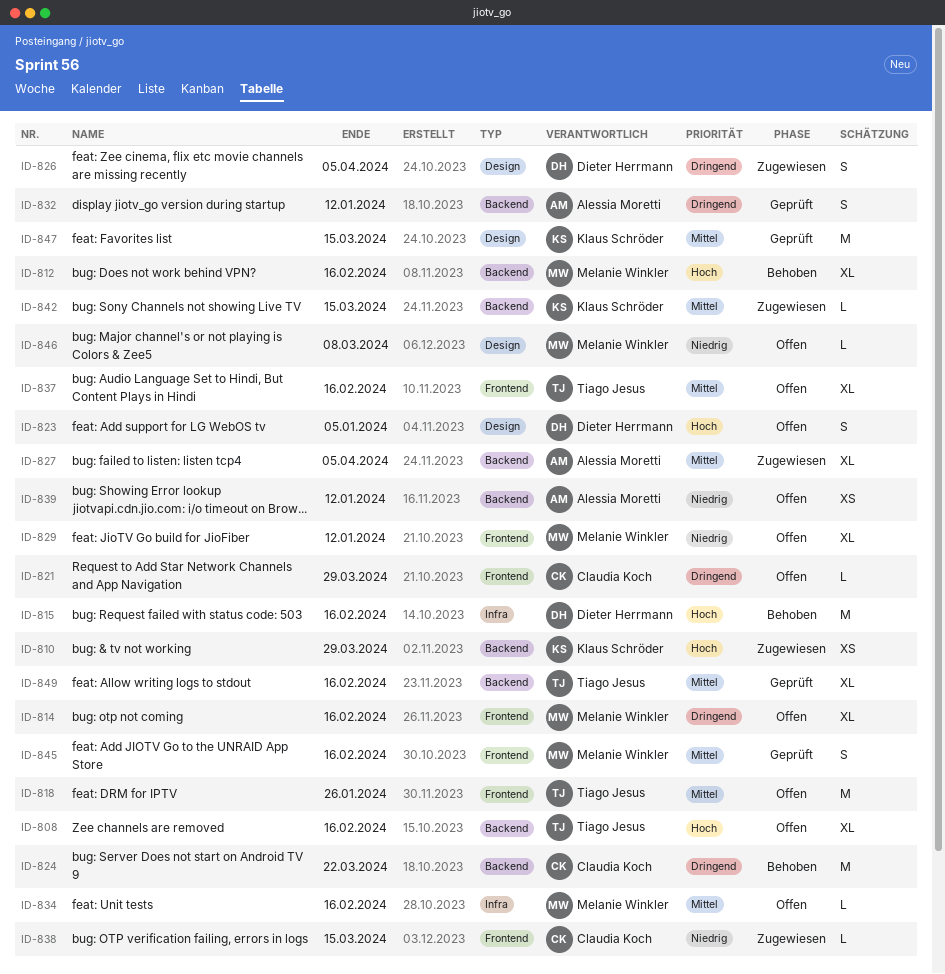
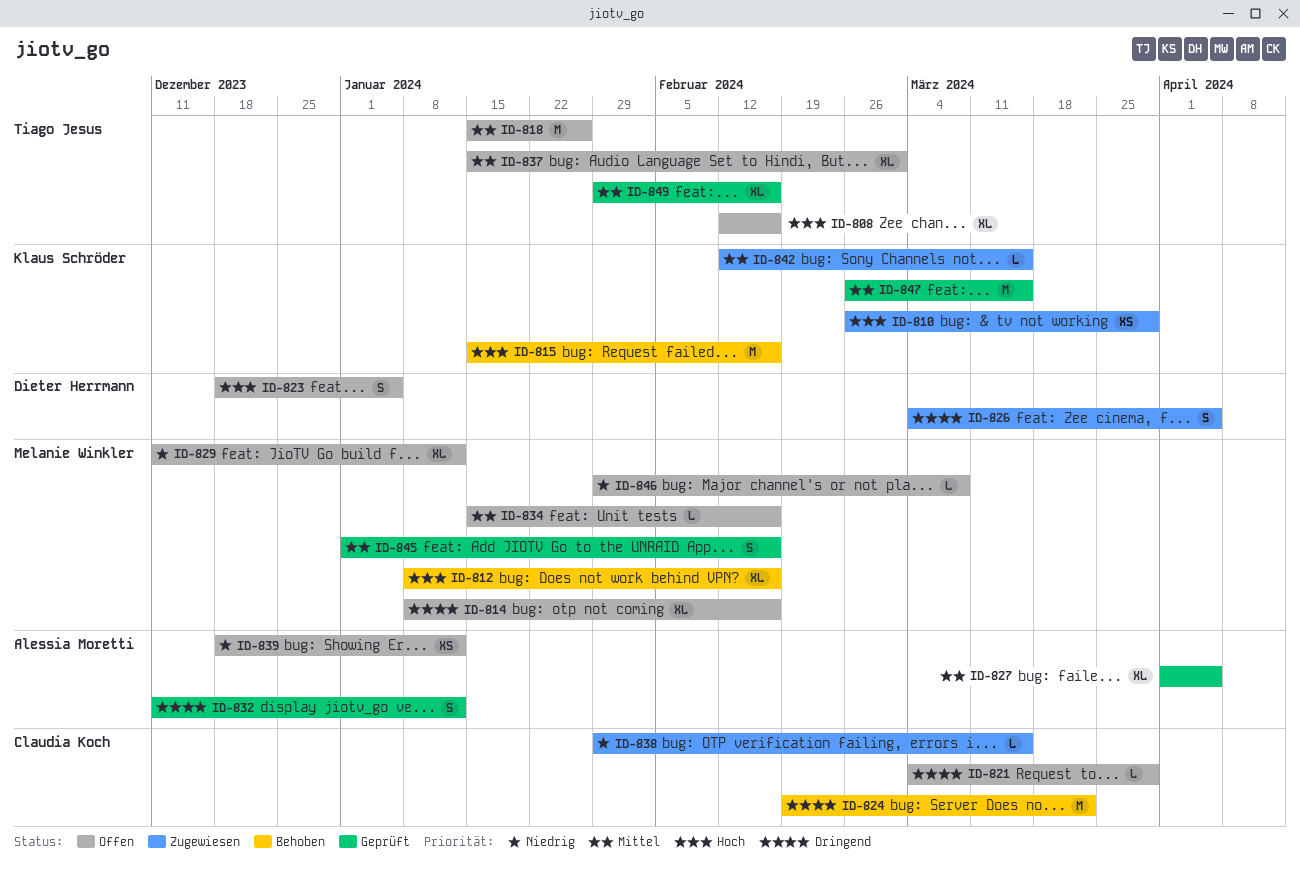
ID-815, owner: Dieter Herrmann -> Klaus Schröder
ID-827, status: Zugewiesen -> Geprüft
ID-837, due: Feb 16 -> Mar 1

